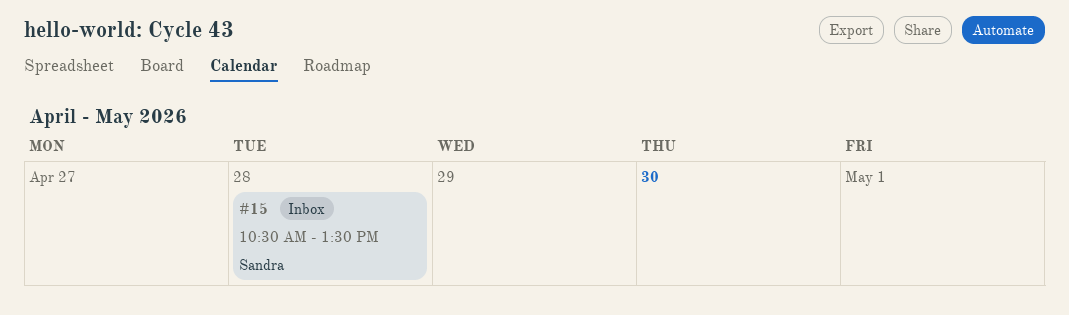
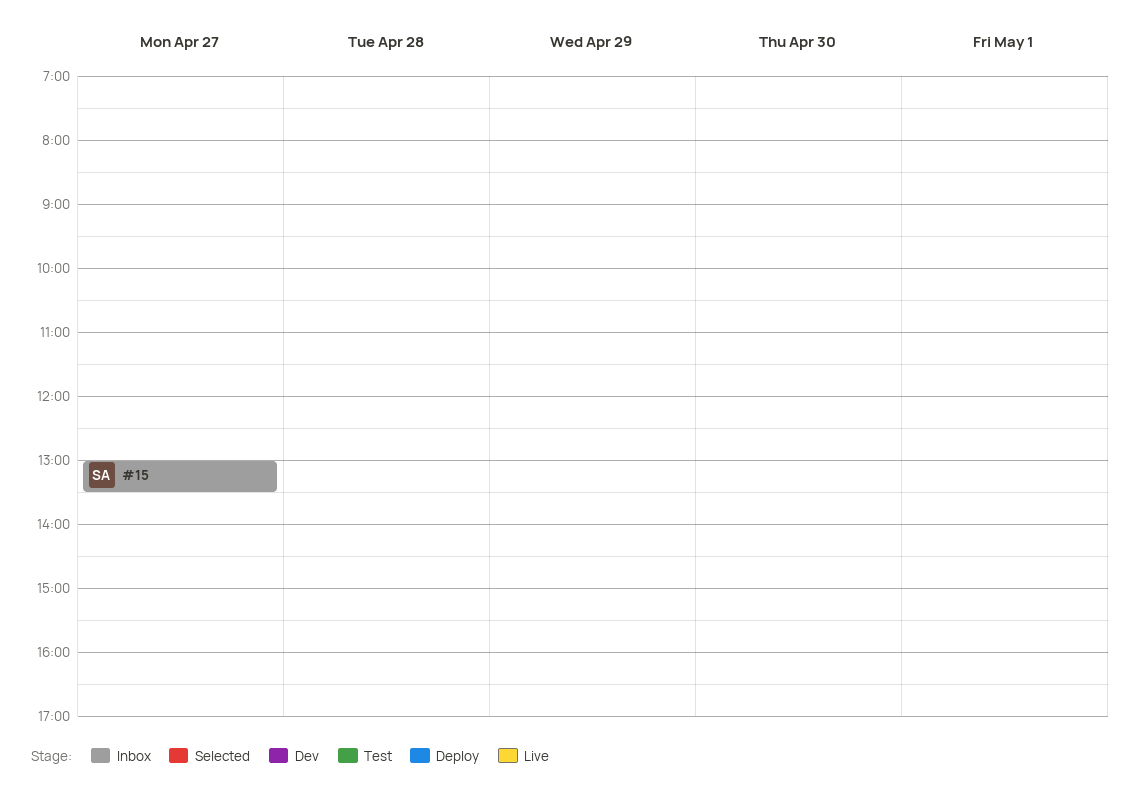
#15, day: Apr 28 -> Apr 27
#15, begins: 10:30 -> 13:00

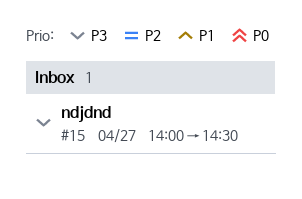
#15, begins: 13:00 -> 14:00
#15, ends: 13:30 -> 14:30

